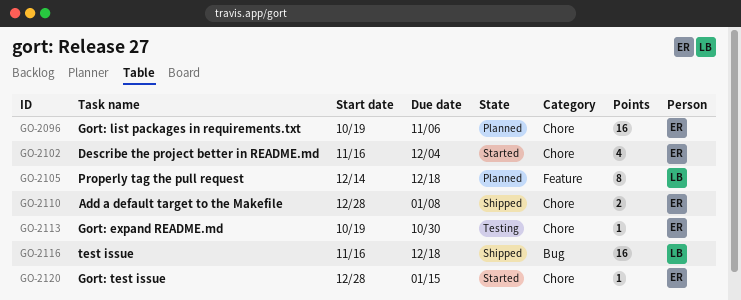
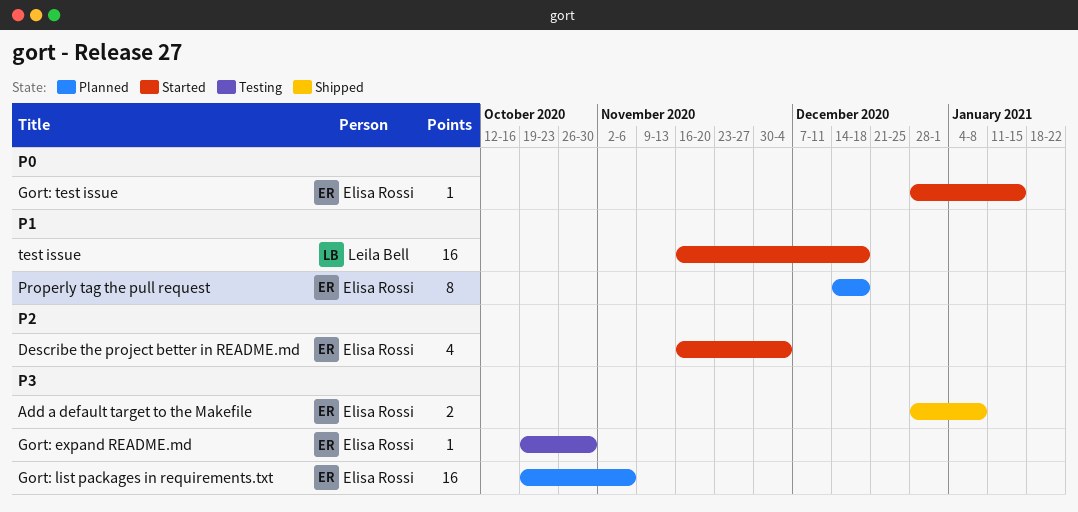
Properly tag the pull request, owner: Leila Bell -> Elisa Rossi
test issue, status: Shipped -> Started

